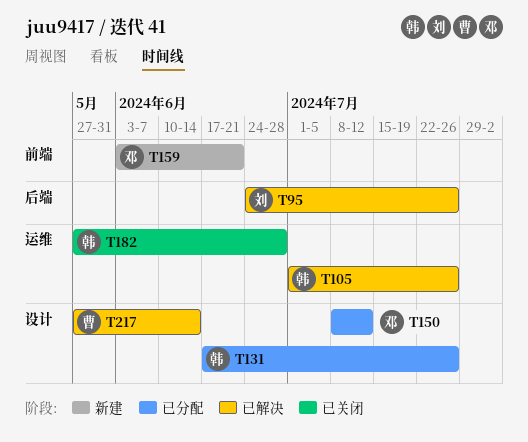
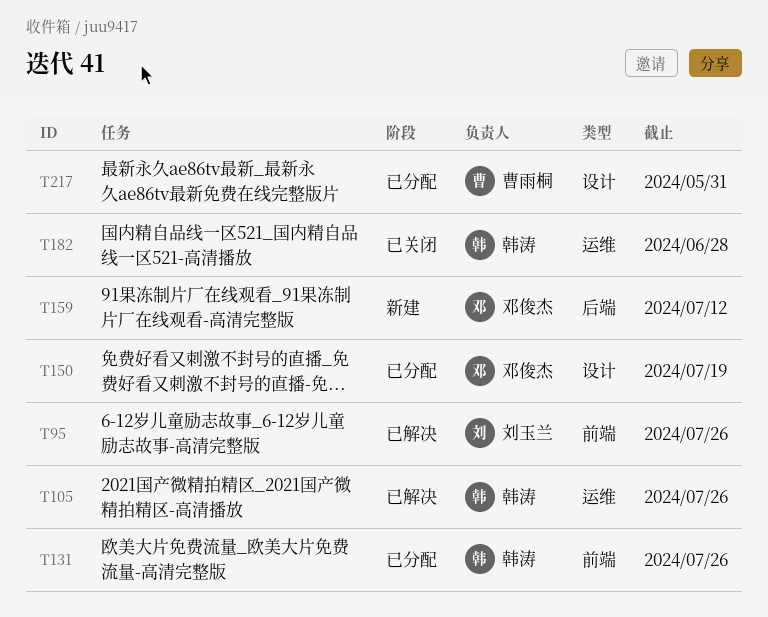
T95, label: 后端 -> 前端
T131, label: 设计 -> 前端
T150, due: Jul 12 -> Jul 19
T159, label: 前端 -> 后端
T159, due: Jun 21 -> Jul 12
T217, status: 已解决 -> 已分配
T217, due: Jun 14 -> May 31

